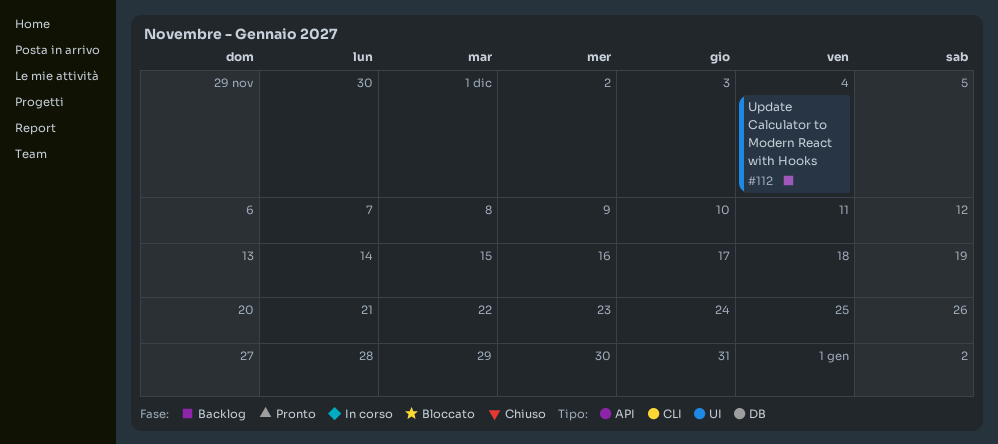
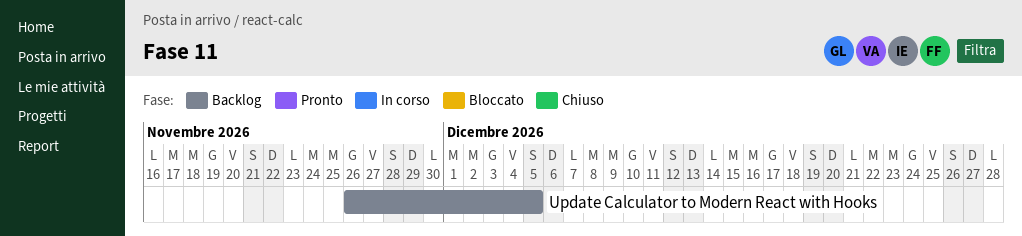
Update Calculator to Modern React with Hooks, due: Dec 4 -> Dec 5

